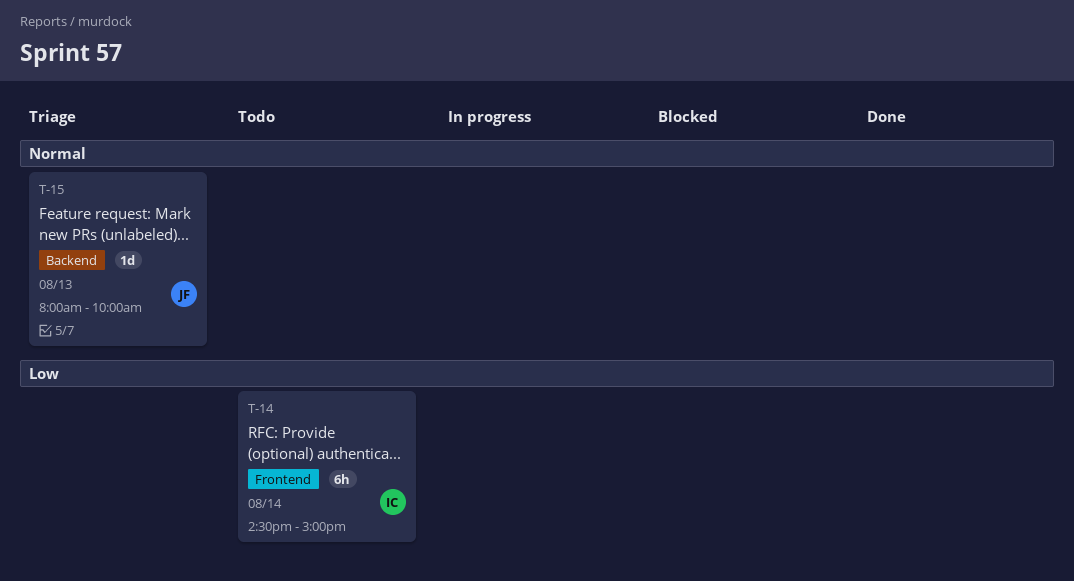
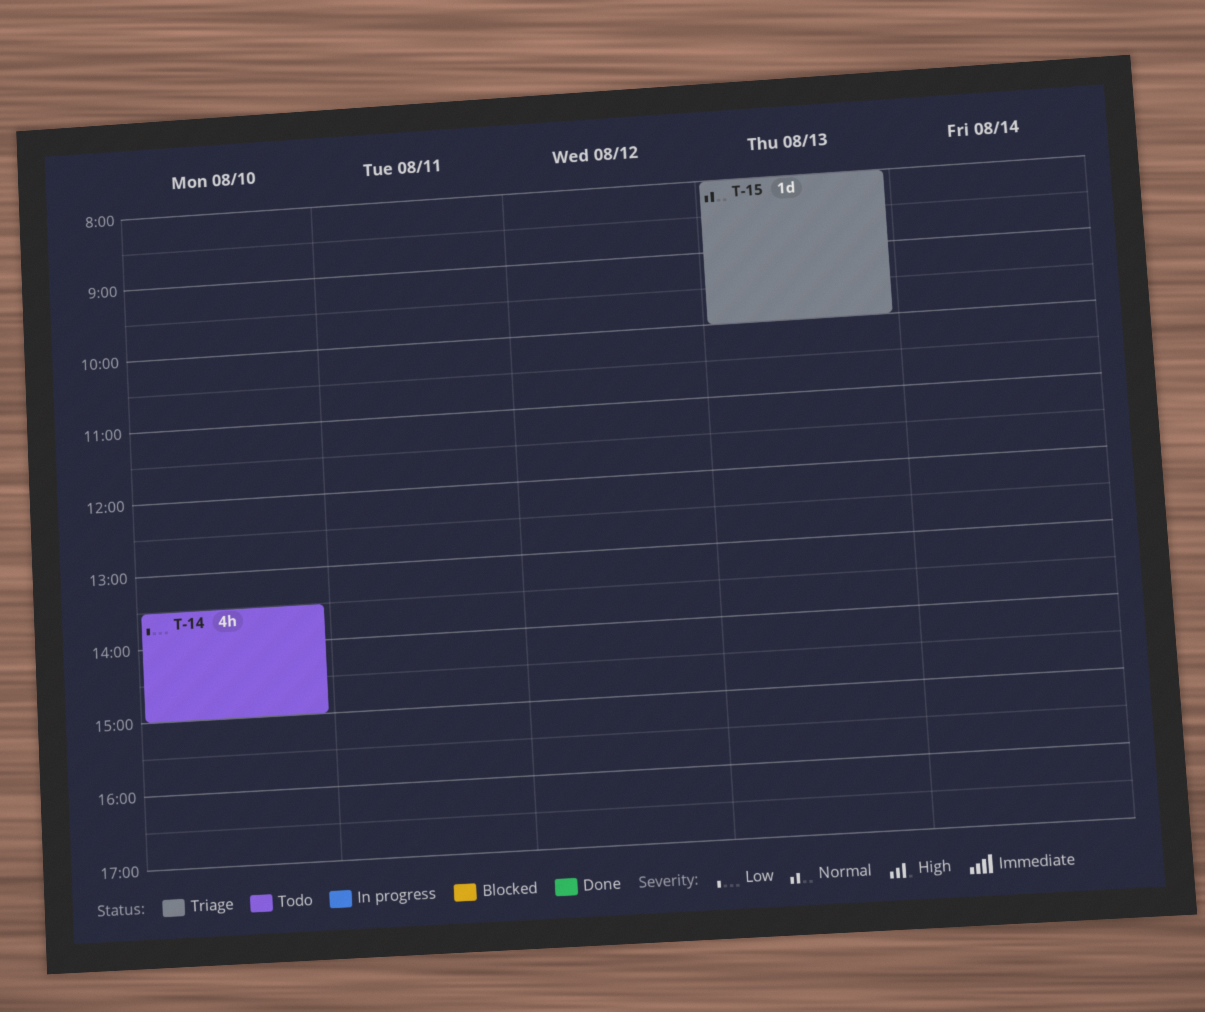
T-14, estimate: 6h -> 4h
T-14, day: Aug 14 -> Aug 10
T-14, begins: 14:30 -> 13:30

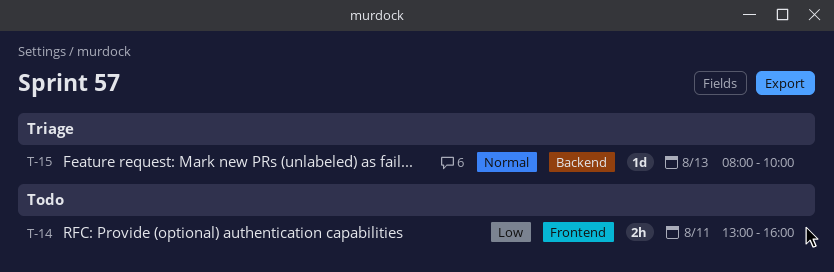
T-14, estimate: 4h -> 2h
T-14, day: Aug 10 -> Aug 11
T-14, begins: 13:30 -> 13:00
T-14, ends: 15:00 -> 16:00

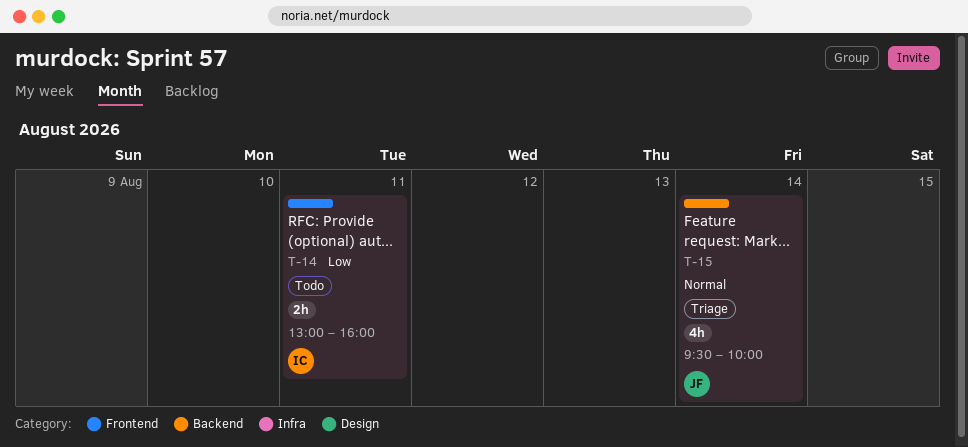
T-15, estimate: 1d -> 4h
T-15, day: Aug 13 -> Aug 14
T-15, begins: 08:00 -> 09:30

